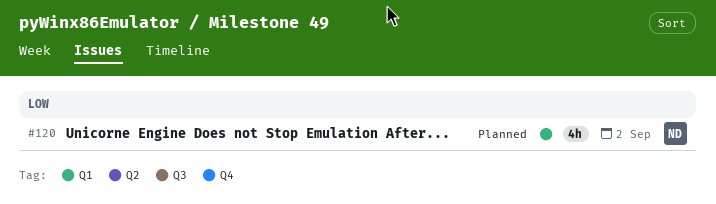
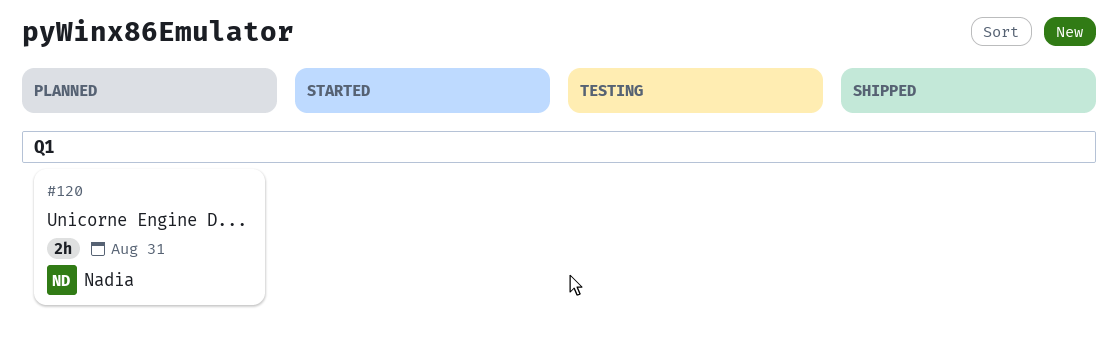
#120, estimate: 4h -> 2h
#120, due: Sep 2 -> Aug 31

